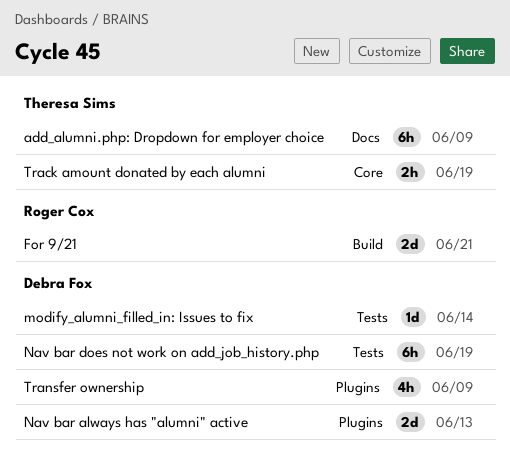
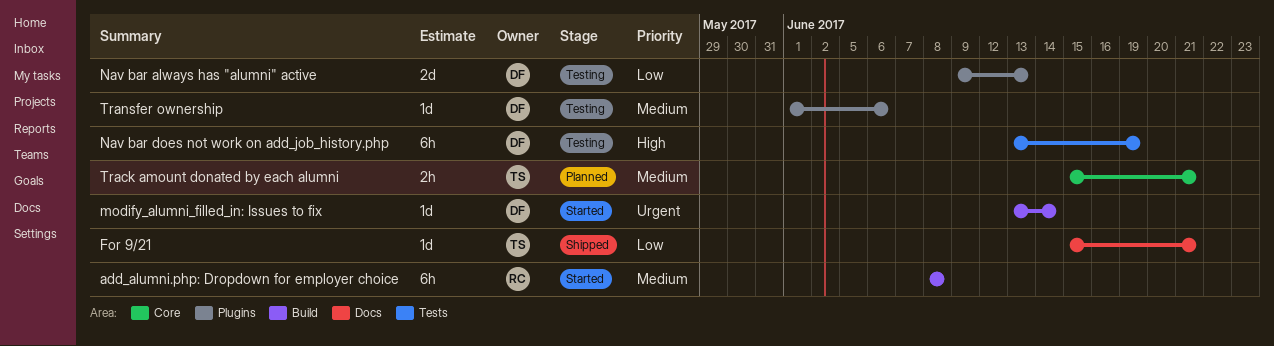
add_alumni.php: Dropdown for employer choice, owner: Theresa Sims -> Roger Cox
add_alumni.php: Dropdown for employer choice, label: Docs -> Build
add_alumni.php: Dropdown for employer choice, due: Jun 9 -> Jun 8
For 9/21, owner: Roger Cox -> Theresa Sims
For 9/21, label: Build -> Docs
For 9/21, estimate: 2d -> 1d
modify_alumni_filled_in: Issues to fix, label: Tests -> Build
Track amount donated by each alumni, due: Jun 19 -> Jun 21
Transfer ownership, estimate: 4h -> 1d
Transfer ownership, due: Jun 9 -> Jun 6

